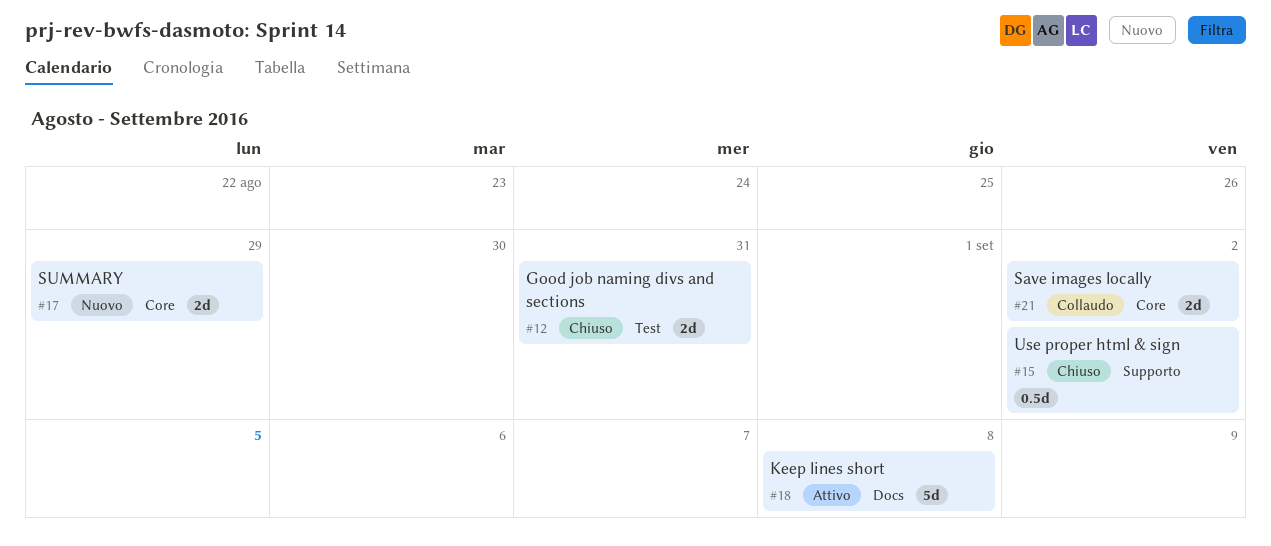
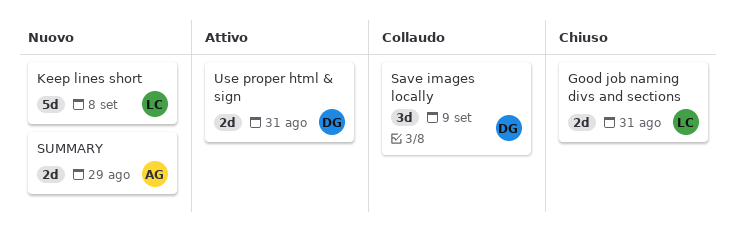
Keep lines short, status: Attivo -> Nuovo
Save images locally, estimate: 2d -> 3d
Save images locally, due: Sep 2 -> Sep 9
Use proper html & sign, status: Chiuso -> Attivo
Use proper html & sign, estimate: 0.5d -> 2d
Use proper html & sign, due: Sep 2 -> Aug 31

